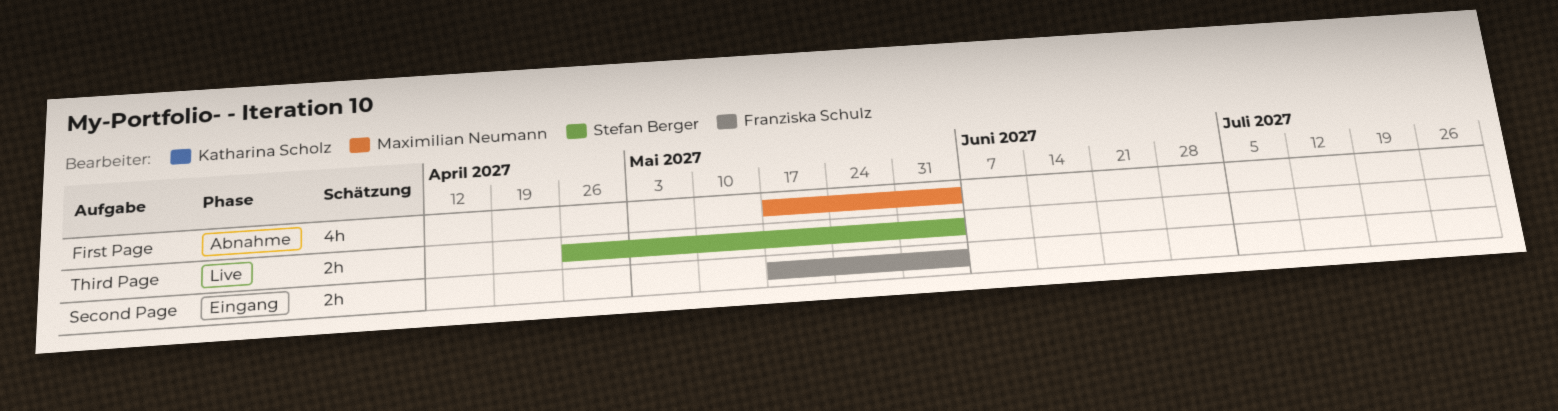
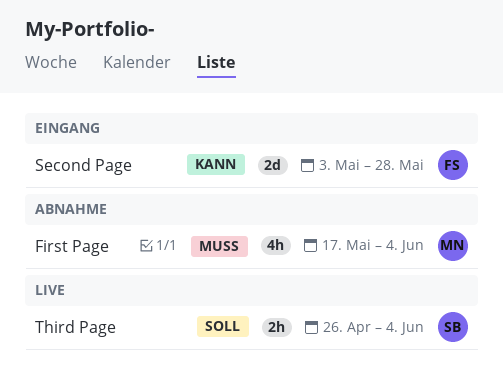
Second Page, estimate: 2h -> 2d
Second Page, start: May 17 -> May 3
Second Page, due: Jun 4 -> May 28

